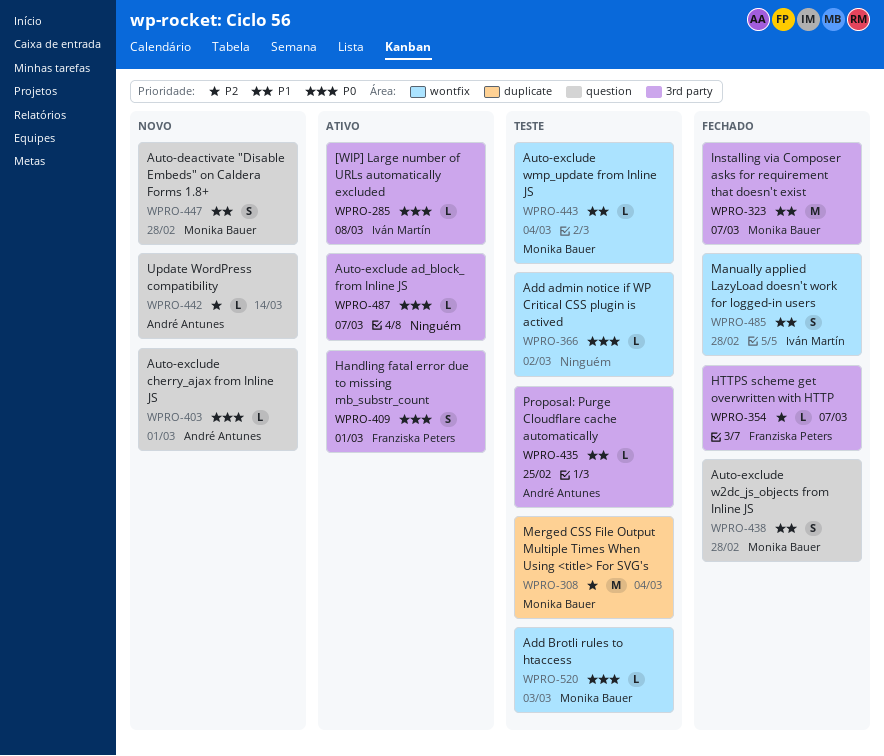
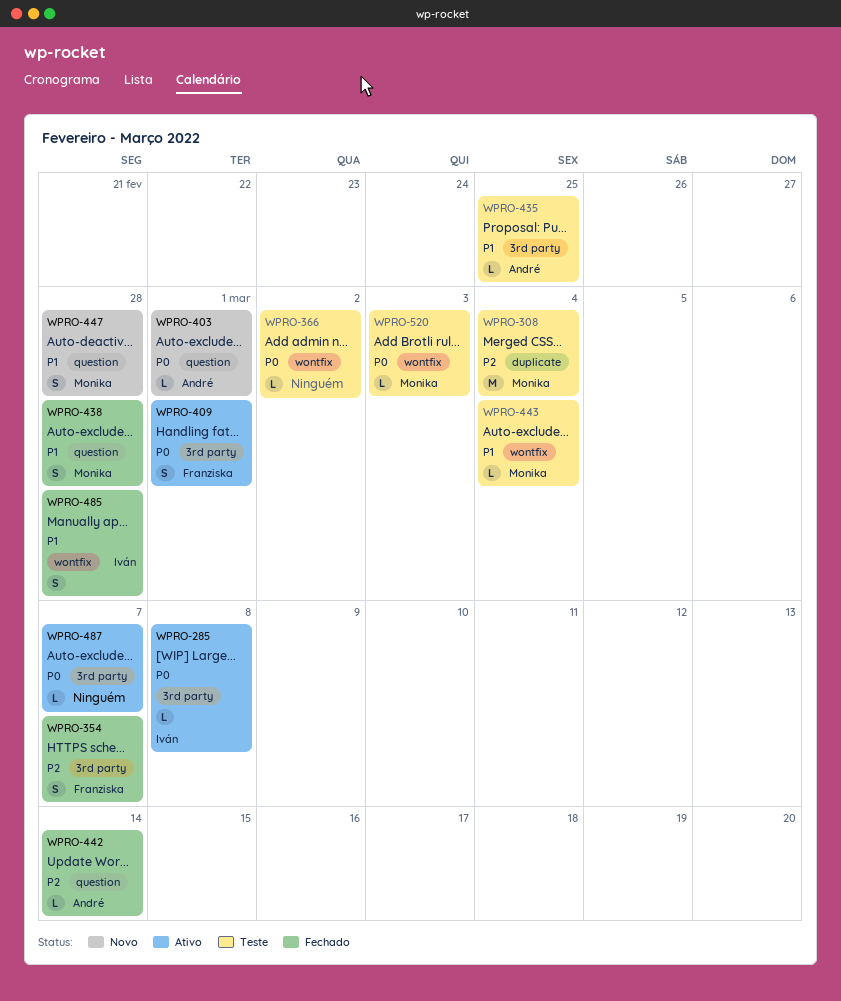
WPRO-323: present -> none
WPRO-354, estimate: L -> S
WPRO-442, status: Novo -> Fechado

